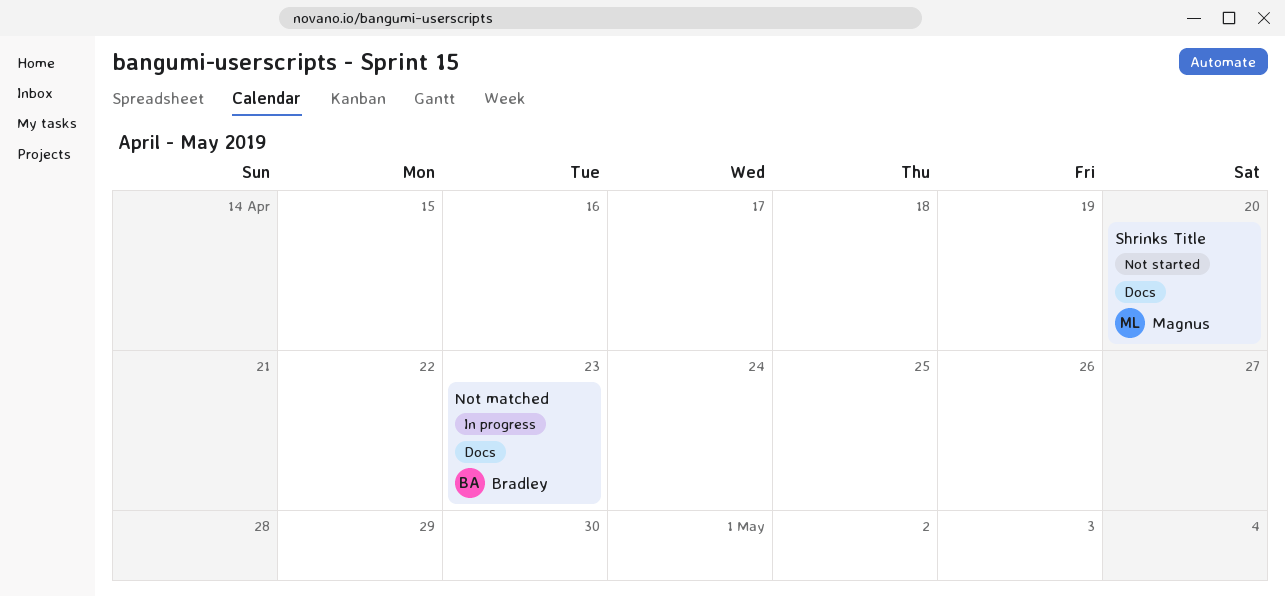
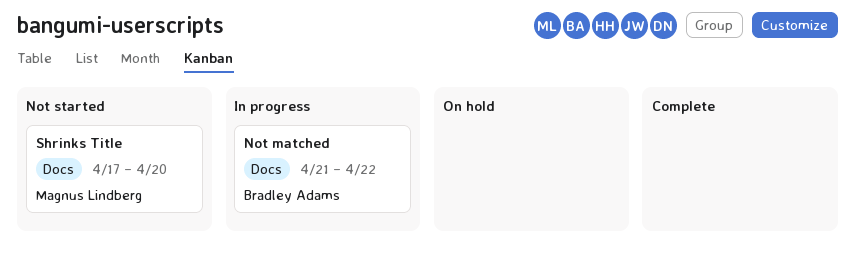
Not matched, due: Apr 23 -> Apr 22

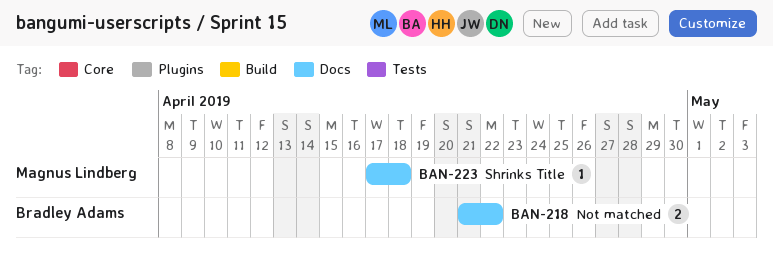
Shrinks Title, due: Apr 20 -> Apr 18

